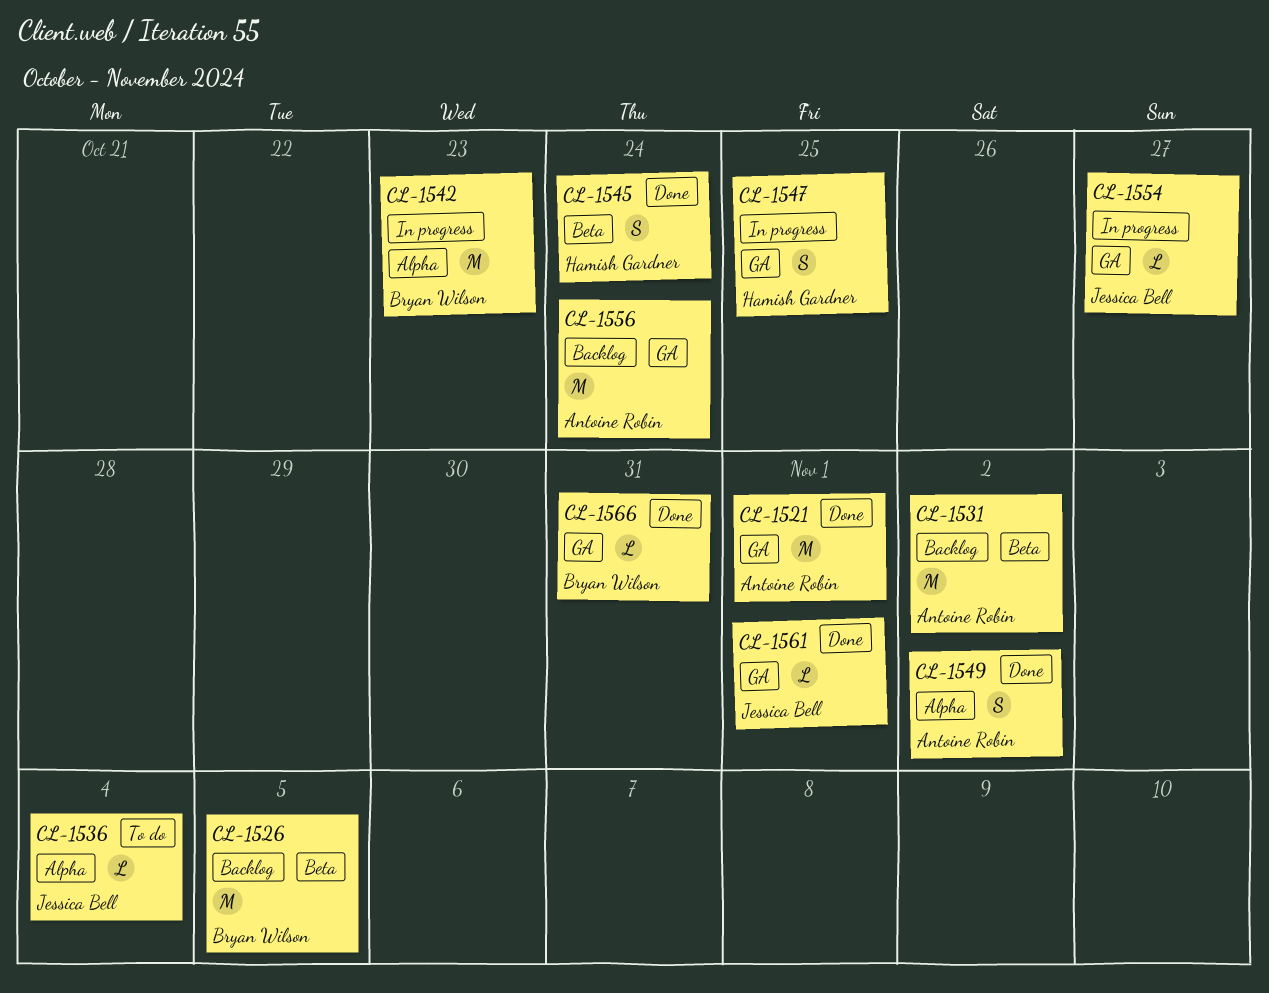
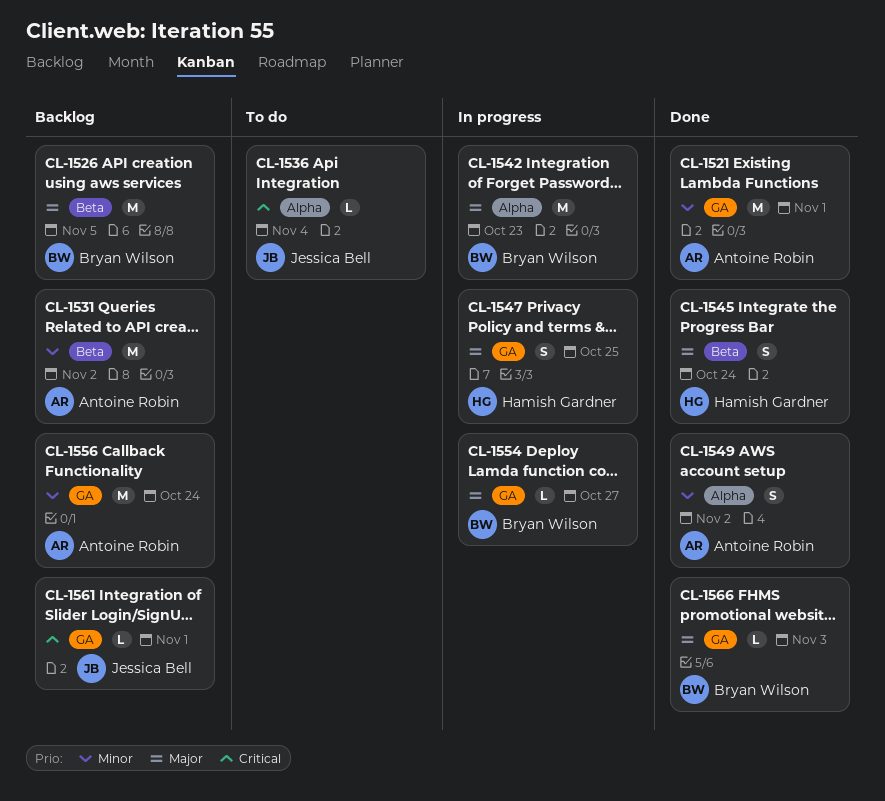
CL-1554, owner: Jessica Bell -> Bryan Wilson
CL-1561, status: Done -> Backlog
CL-1566, due: Oct 31 -> Nov 3

